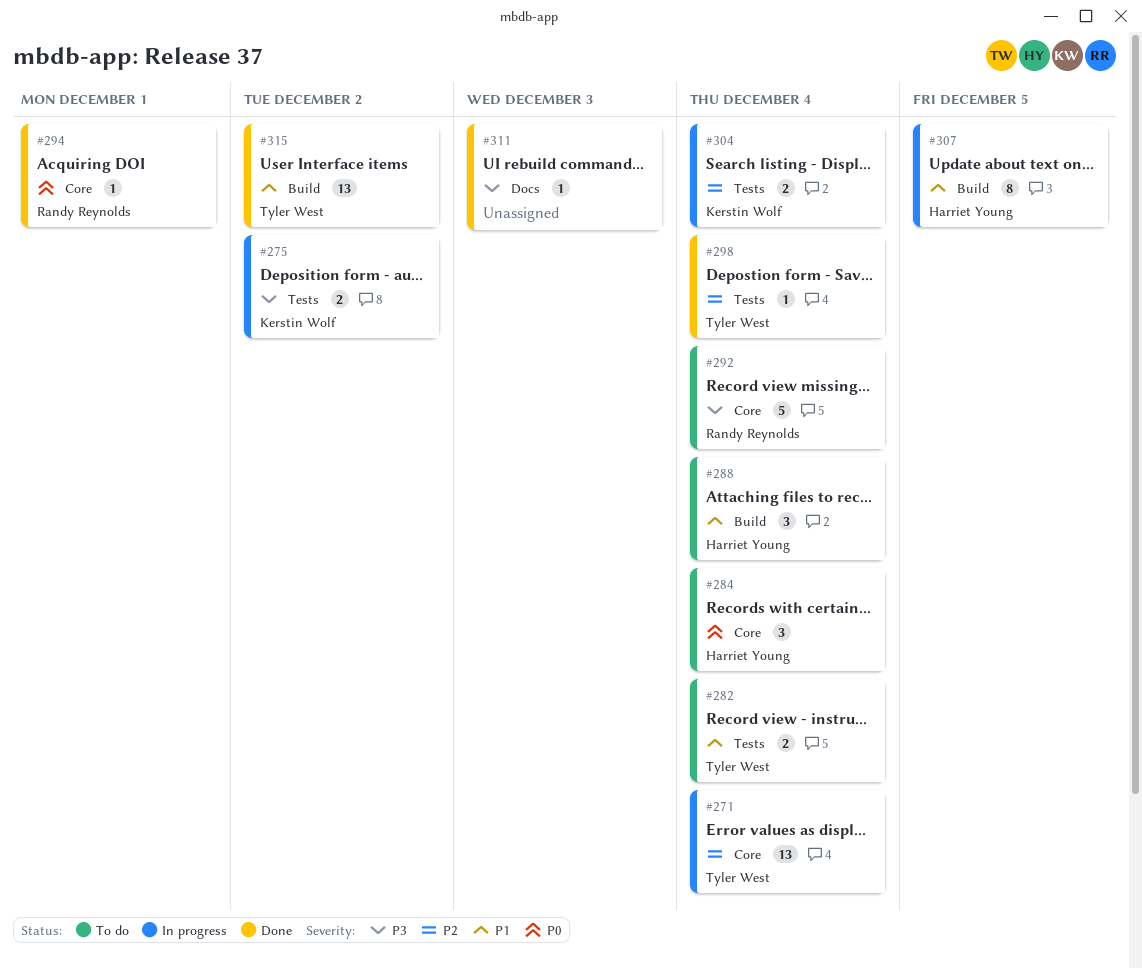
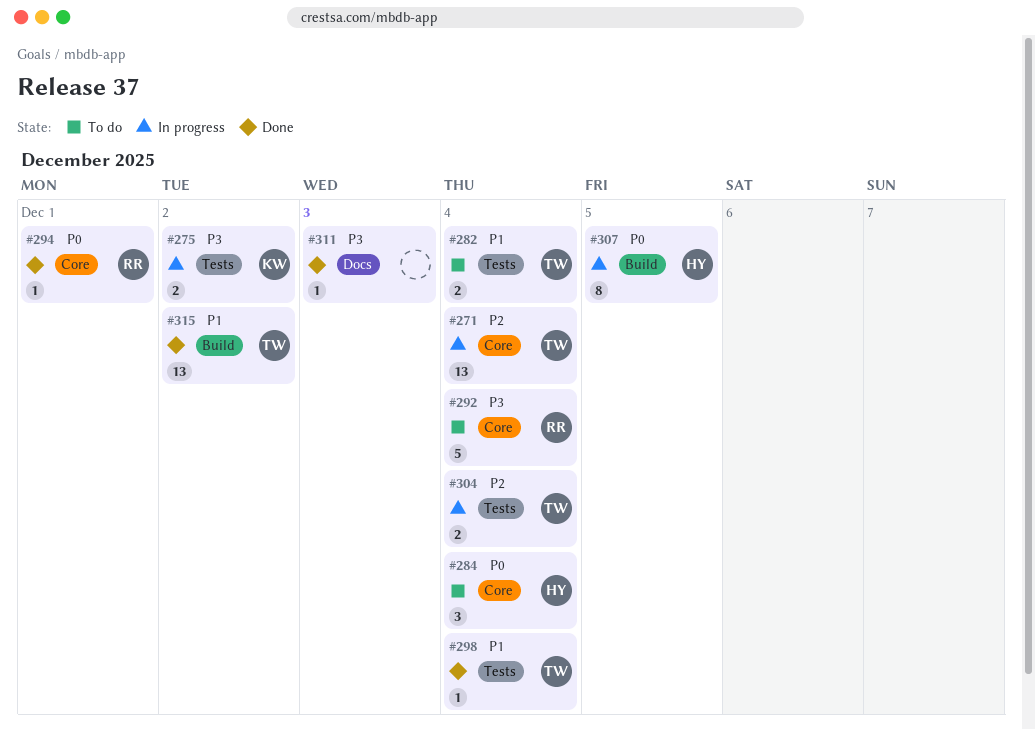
#288: present -> none
#298, priority: P2 -> P1
#304, owner: Kerstin Wolf -> Tyler West
#307, priority: P1 -> P0

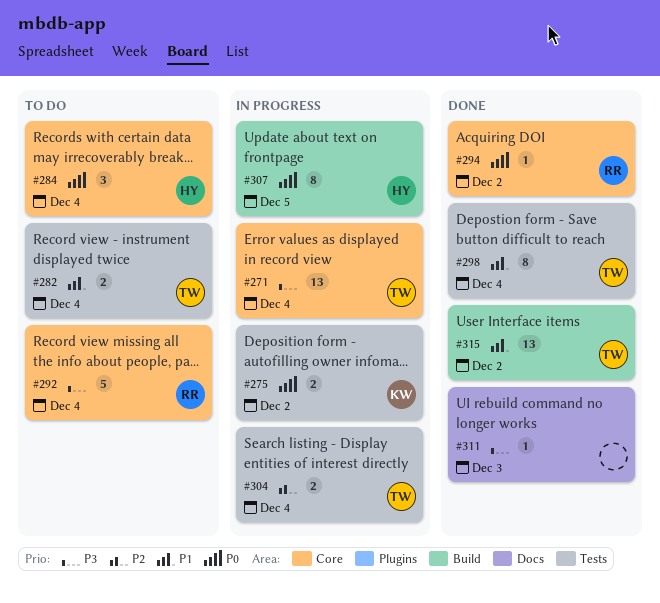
#271, priority: P2 -> P3
#275, priority: P3 -> P0
#294, due: Dec 1 -> Dec 2
#298, estimate: 1 -> 8

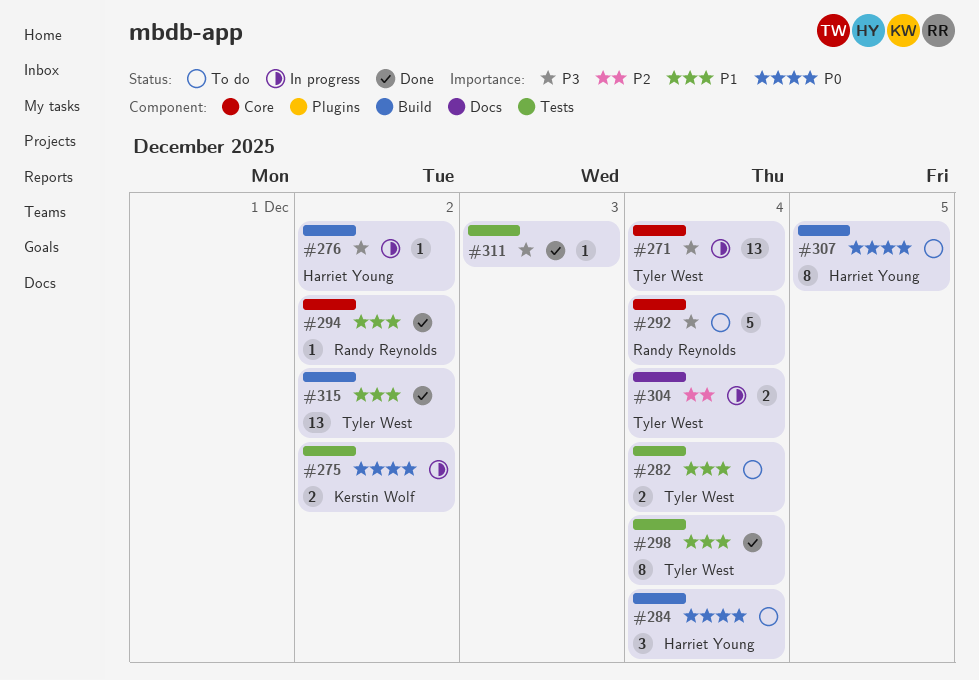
#276: none -> present
#284, label: Core -> Build
#294, priority: P0 -> P1
#304, label: Tests -> Docs
#307, status: In progress -> To do
#311, label: Docs -> Tests

